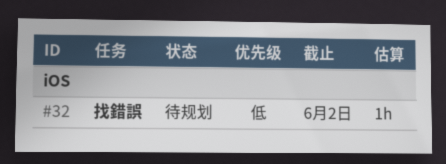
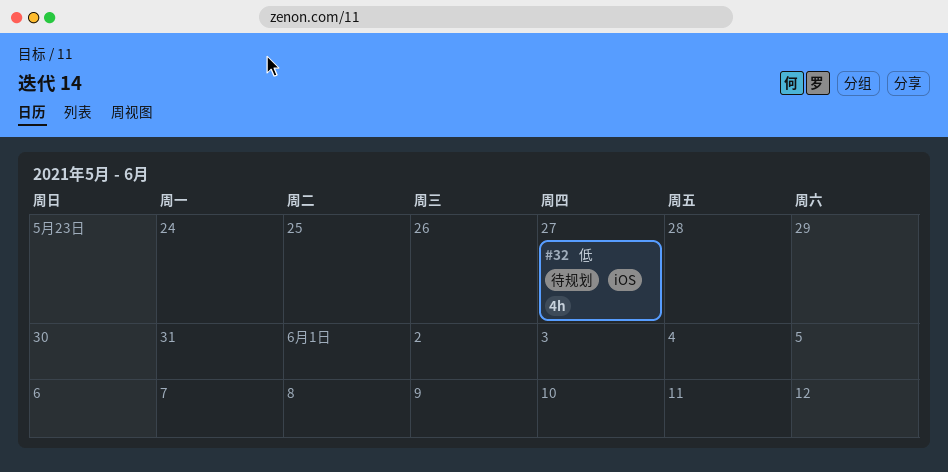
#32, estimate: 1h -> 4h
#32, due: Jun 2 -> May 27

